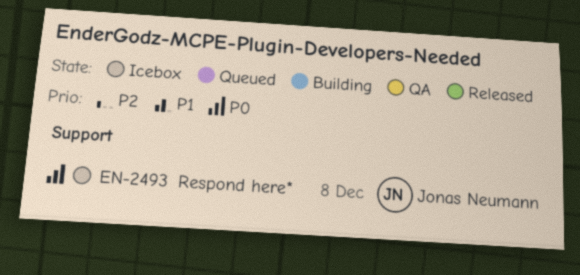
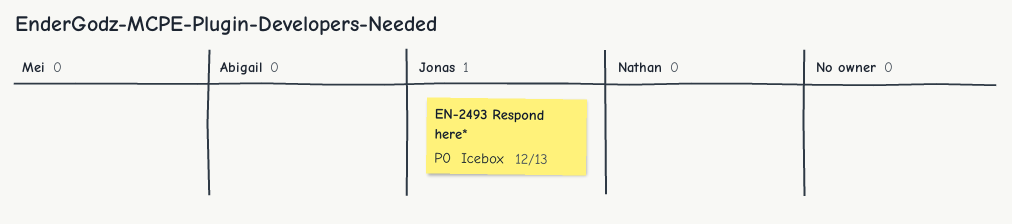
EN-2493, due: Dec 8 -> Dec 13

